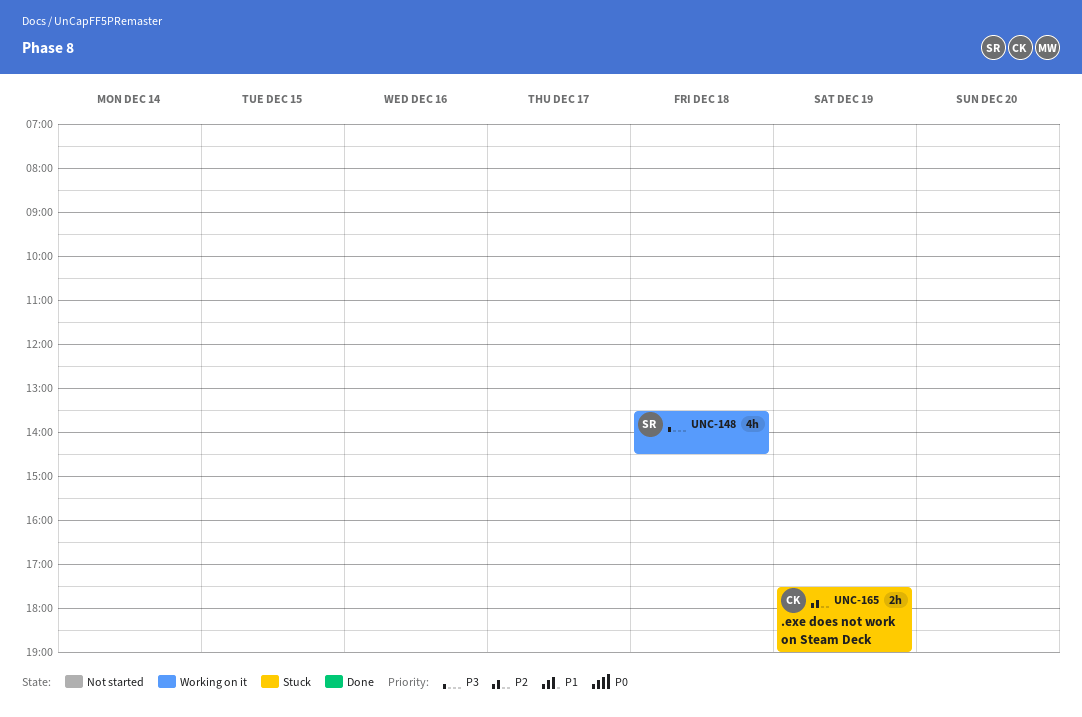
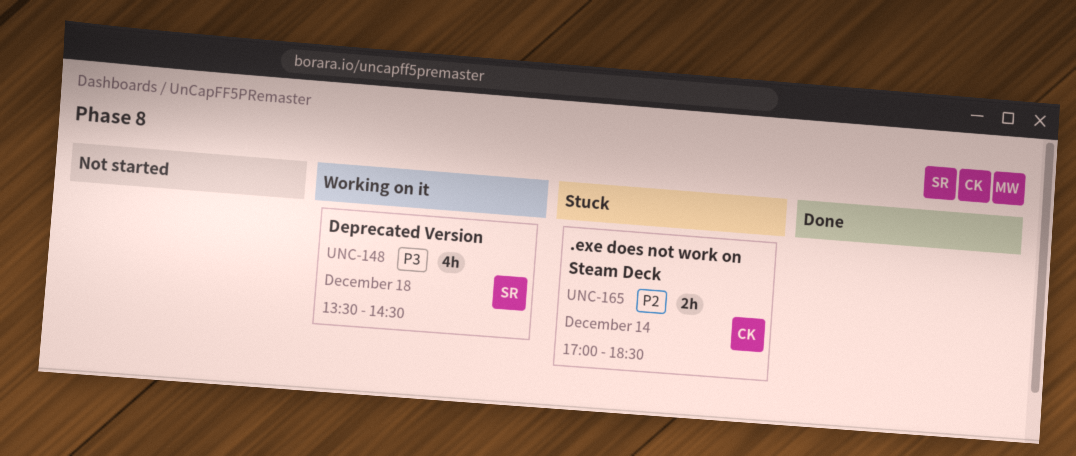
UNC-165, day: Dec 19 -> Dec 14
UNC-165, begins: 17:30 -> 17:00
UNC-165, ends: 19:00 -> 18:30

